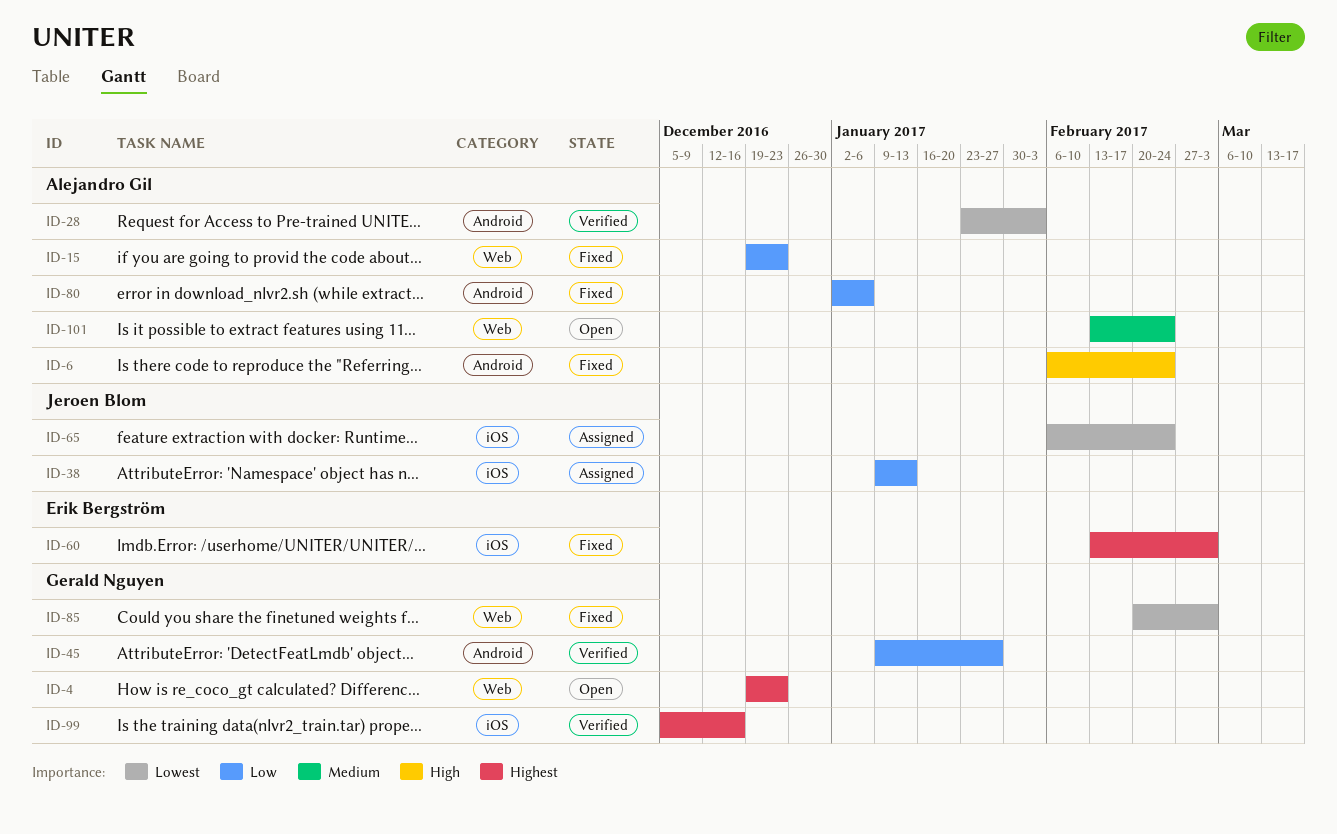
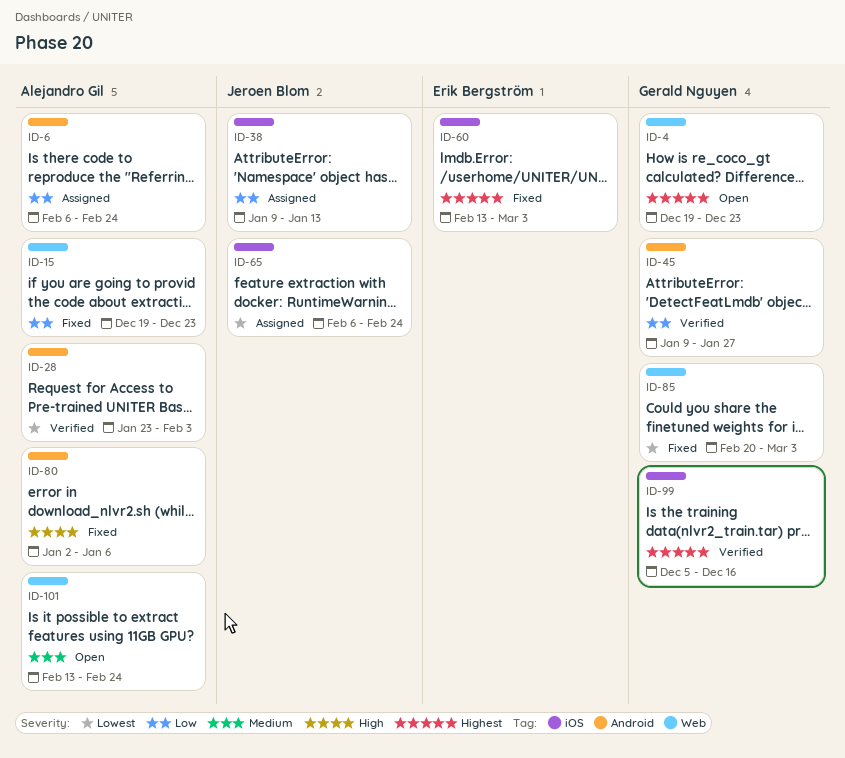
ID-6, status: Fixed -> Assigned
ID-6, priority: High -> Low
ID-80, priority: Low -> High

